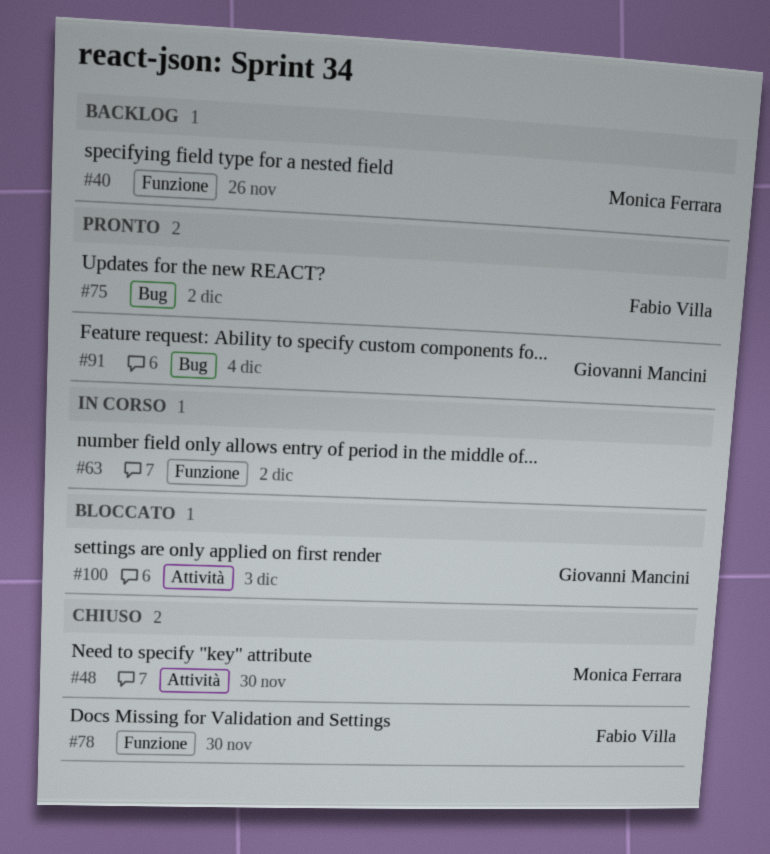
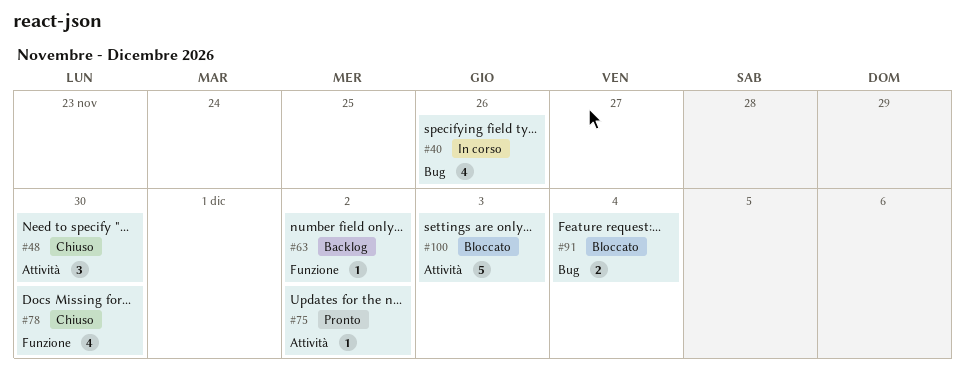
#40, status: Backlog -> In corso
#40, label: Funzione -> Bug
#63, status: In corso -> Backlog
#75, label: Bug -> Attività
#91, status: Pronto -> Bloccato

